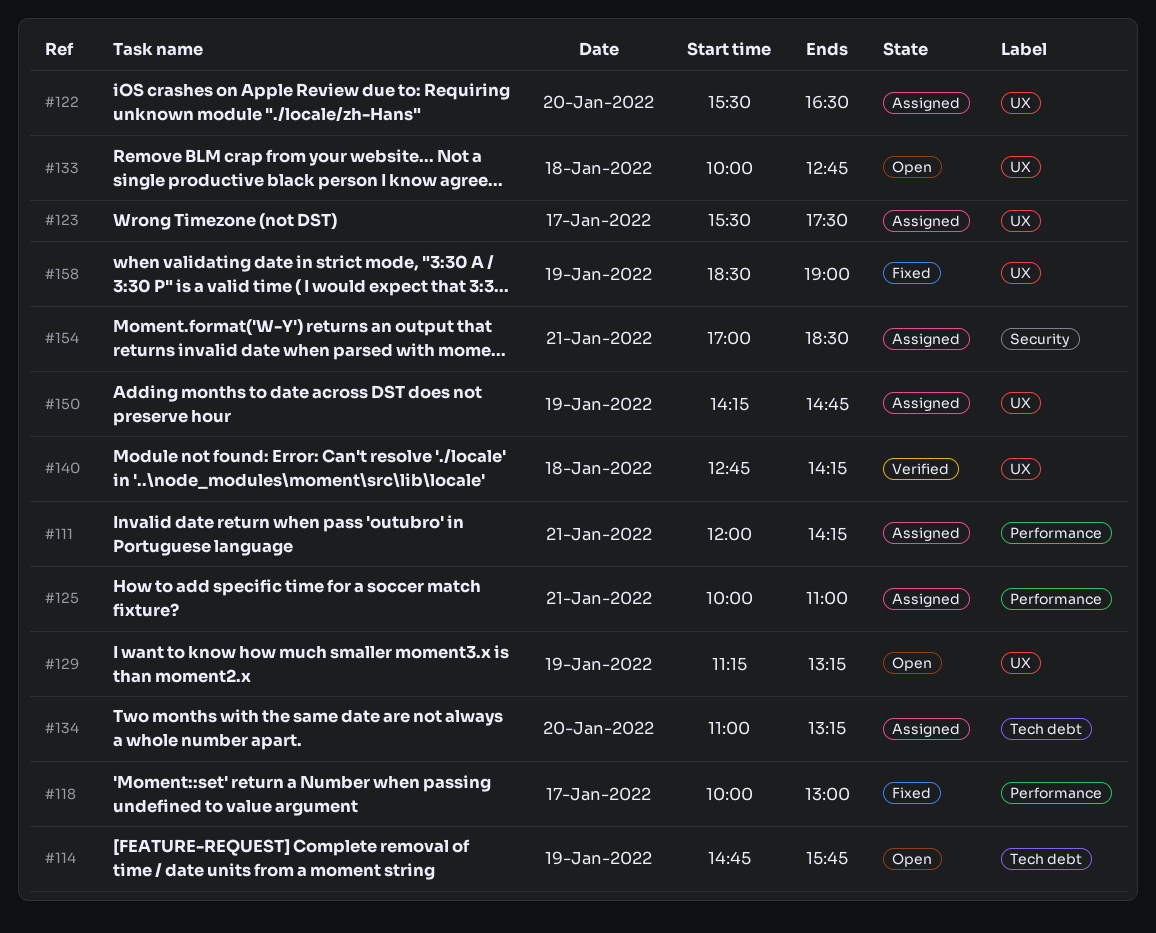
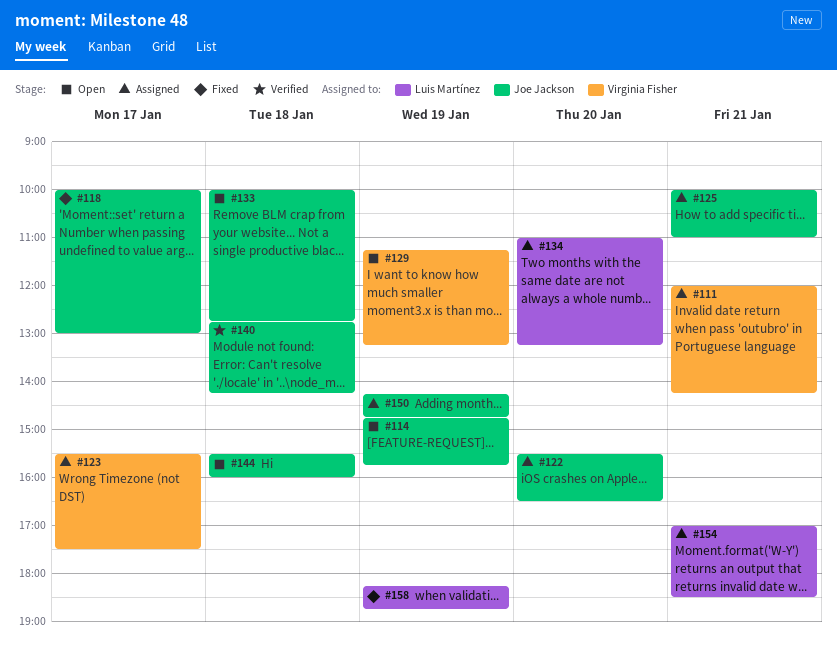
#144: none -> present
#158, begins: 18:30 -> 18:15
#158, ends: 19:00 -> 18:45

